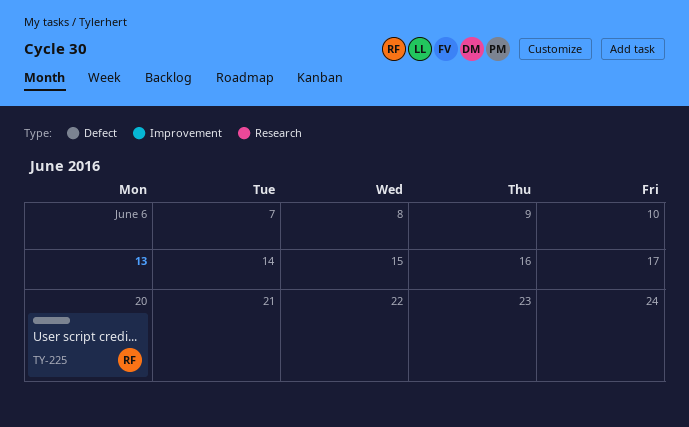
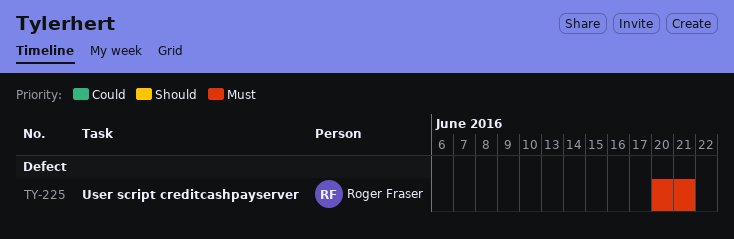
TY-225, due: Jun 20 -> Jun 21

